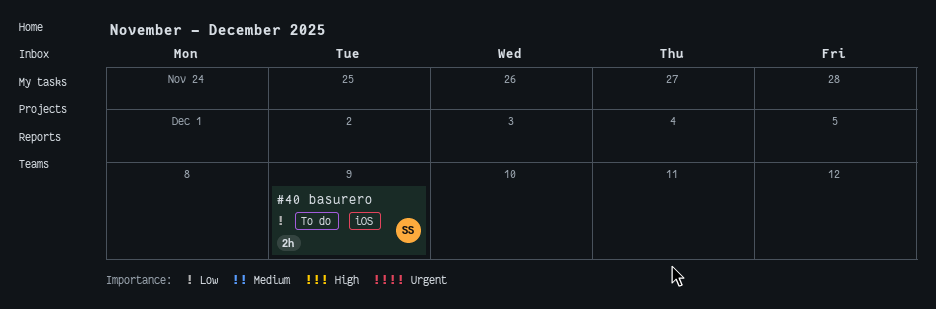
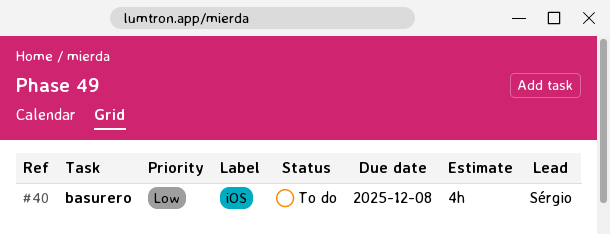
#40, estimate: 2h -> 4h
#40, due: Dec 9 -> Dec 8

